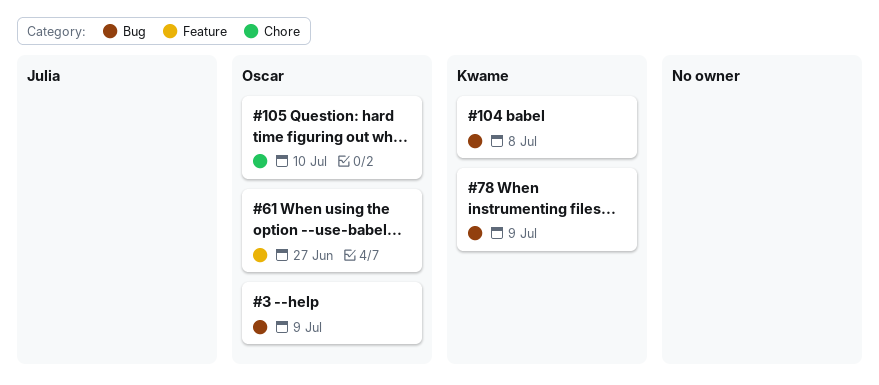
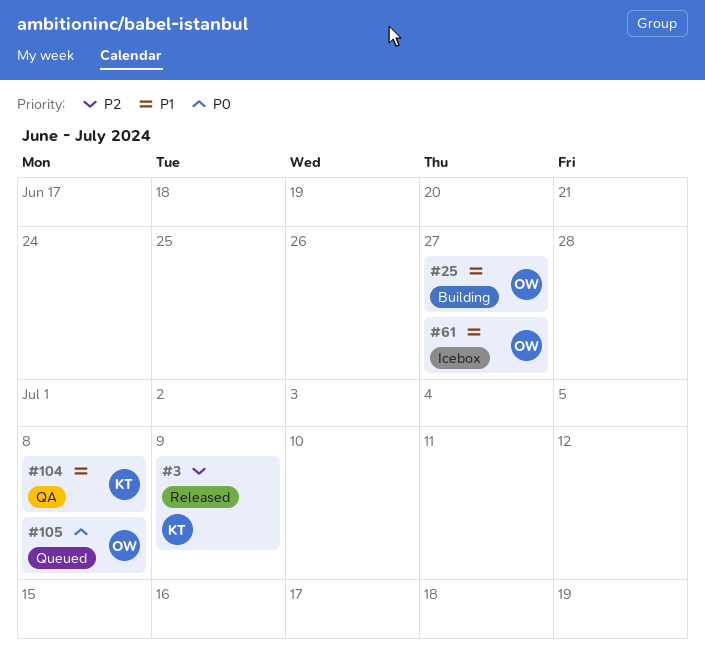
#3, owner: Oscar -> Kwame
#25: none -> present
#78: present -> none
#105, due: Jul 10 -> Jul 8

